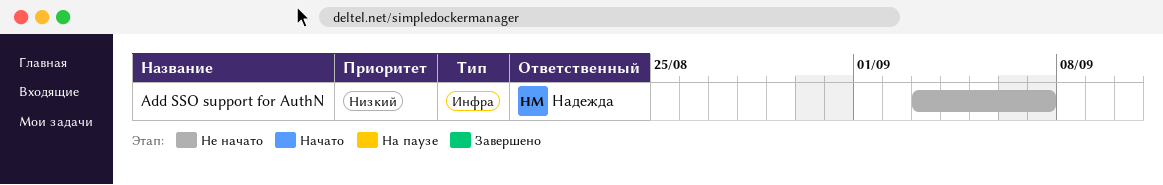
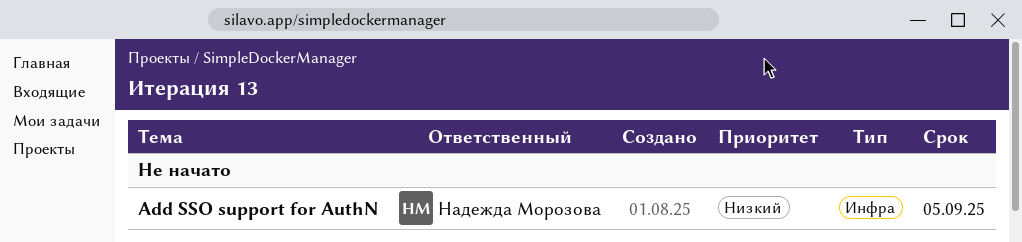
Add SSO support for AuthN, due: Sep 7 -> Sep 5

